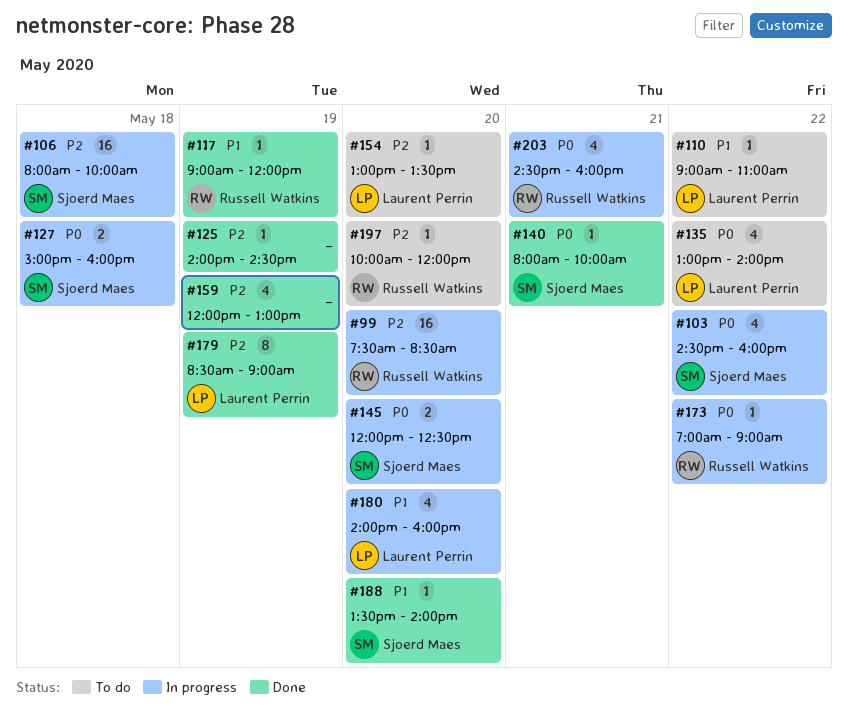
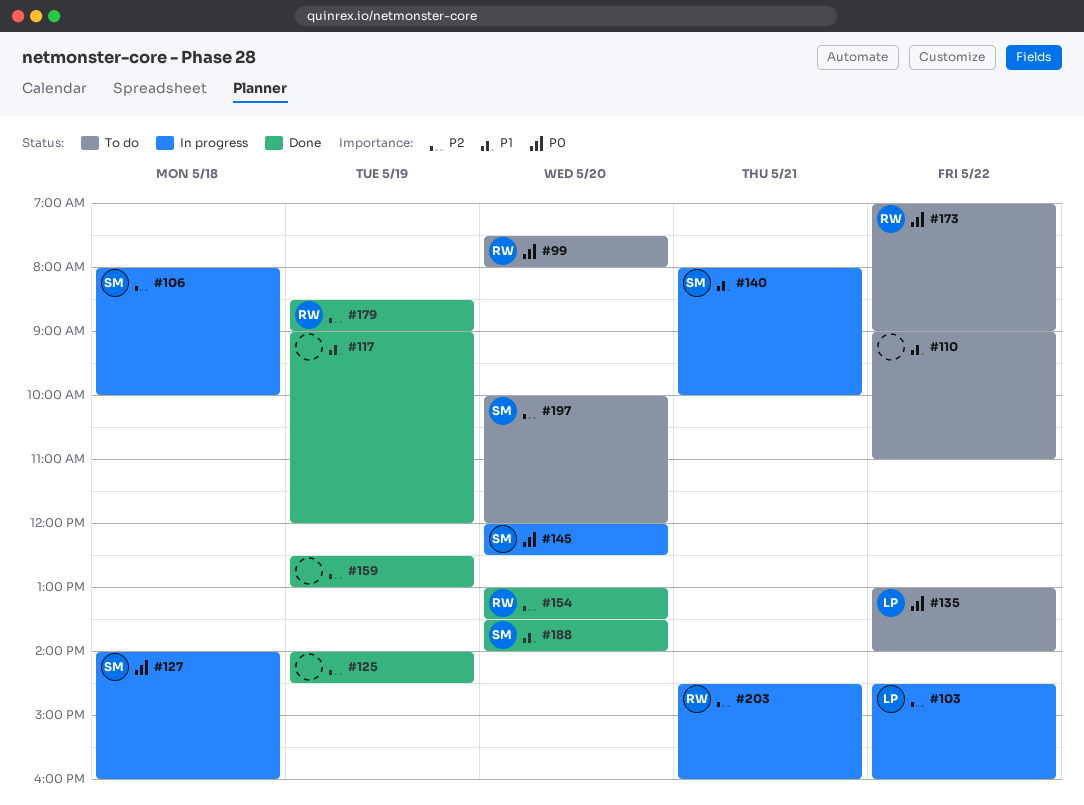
#99, status: In progress -> To do
#99, priority: P2 -> P0
#99, ends: 08:30 -> 08:00
#103, owner: Sjoerd Maes -> Laurent Perrin
#103, priority: P0 -> P2
#110, owner: Laurent Perrin -> none
#117, owner: Russell Watkins -> none
#127, begins: 15:00 -> 14:00
#140, status: Done -> In progress
#140, priority: P0 -> P1
#154, status: To do -> Done
#154, owner: Laurent Perrin -> Russell Watkins
#159, begins: 12:00 -> 12:30
#173, status: In progress -> To do
#179, owner: Laurent Perrin -> Russell Watkins
#180: present -> none
#197, owner: Russell Watkins -> Sjoerd Maes
#203, priority: P0 -> P2

